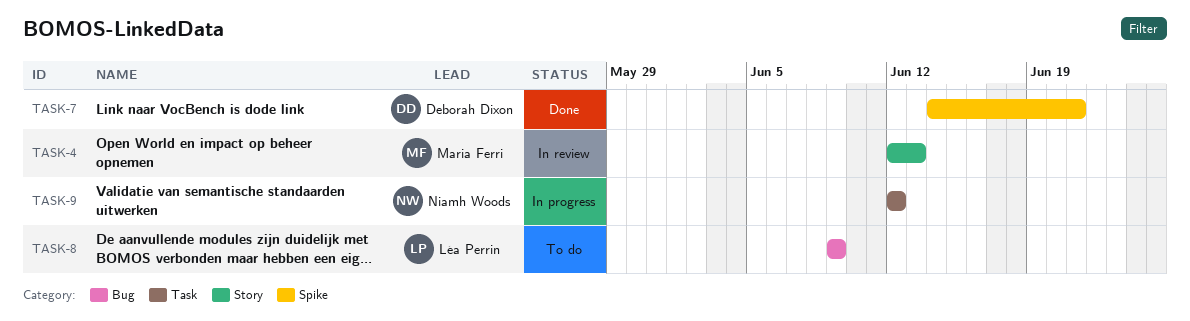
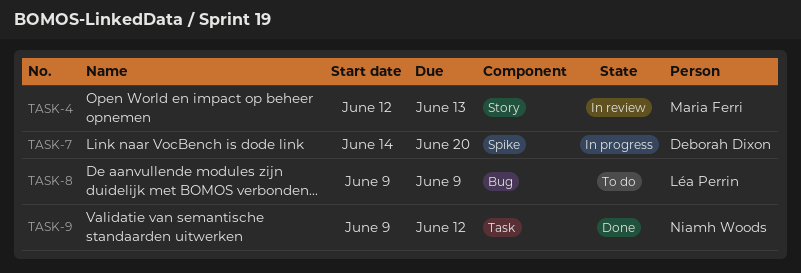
TASK-7, status: Done -> In progress
TASK-7, due: Jun 21 -> Jun 20
TASK-9, status: In progress -> Done
TASK-9, start: Jun 12 -> Jun 9

